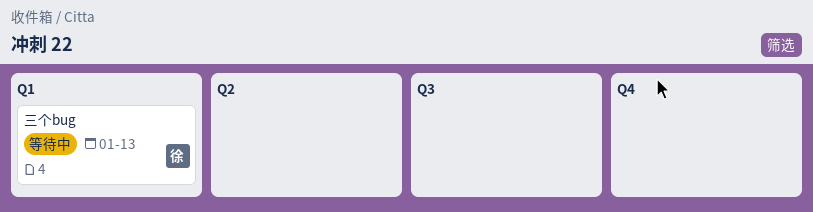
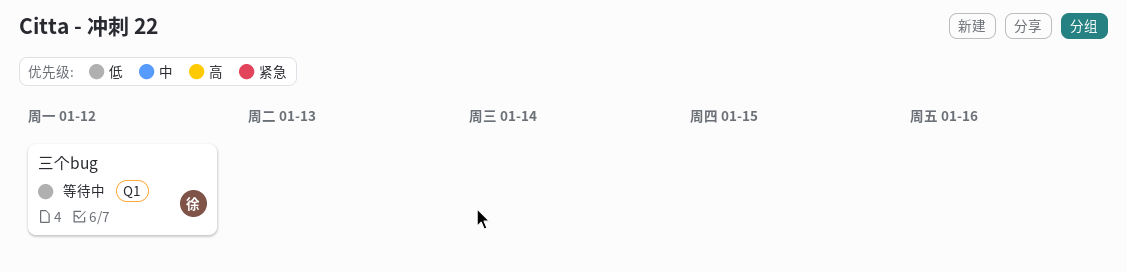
三个bug, due: Jan 13 -> Jan 12

